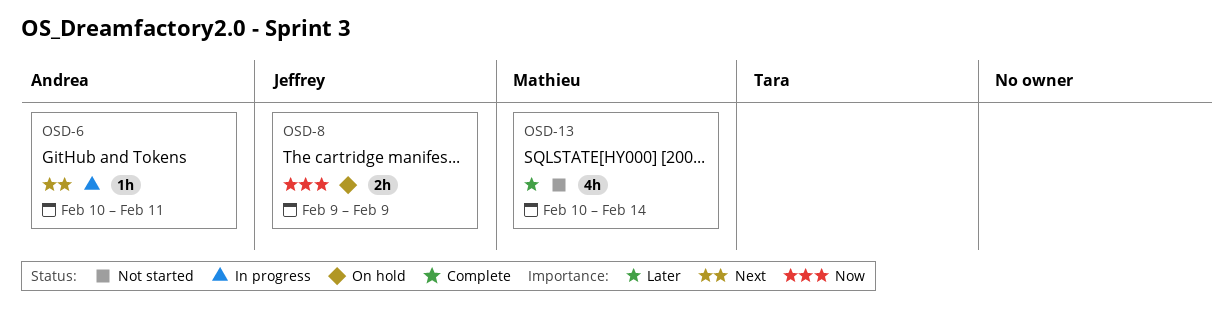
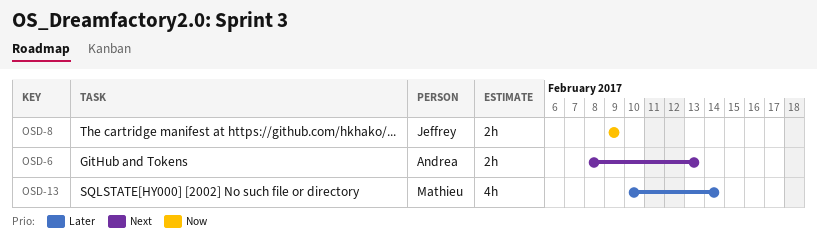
OSD-6, estimate: 1h -> 2h
OSD-6, start: Feb 10 -> Feb 8
OSD-6, due: Feb 11 -> Feb 13

